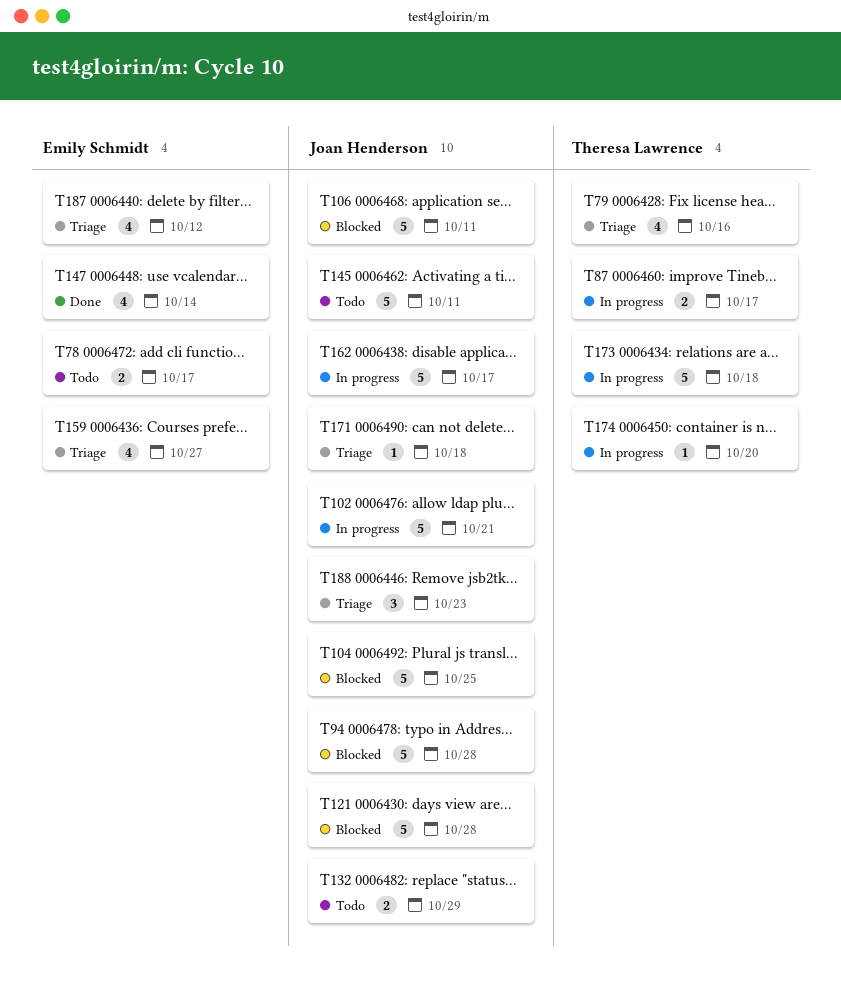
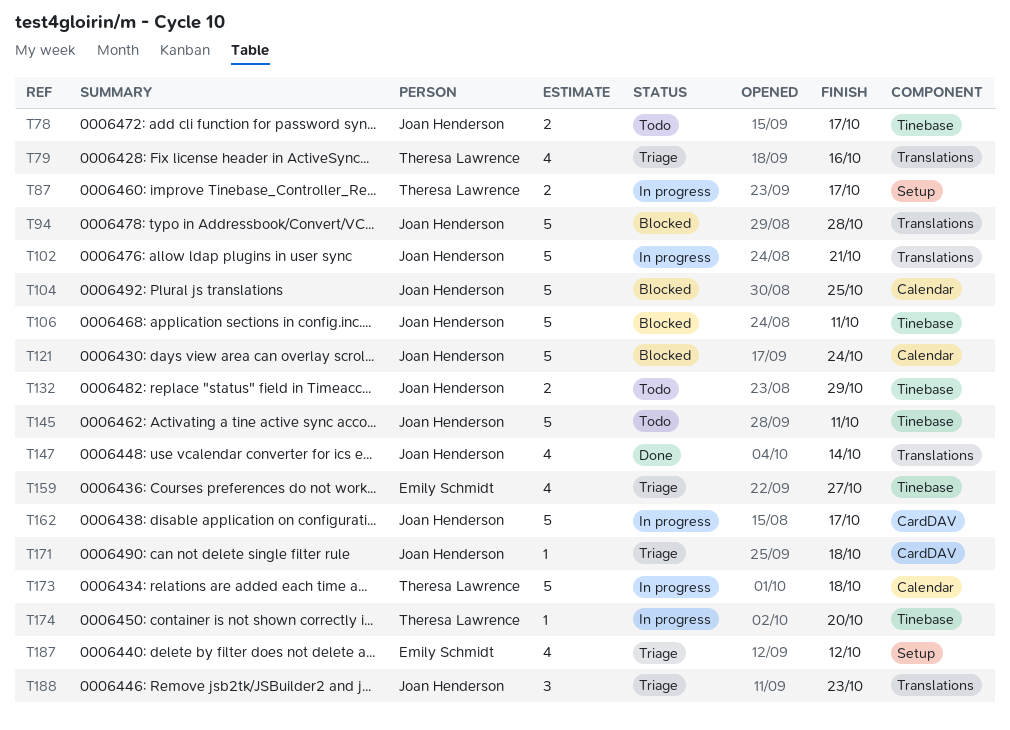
T78, owner: Emily Schmidt -> Joan Henderson
T121, due: Oct 28 -> Oct 24
T147, owner: Emily Schmidt -> Joan Henderson

